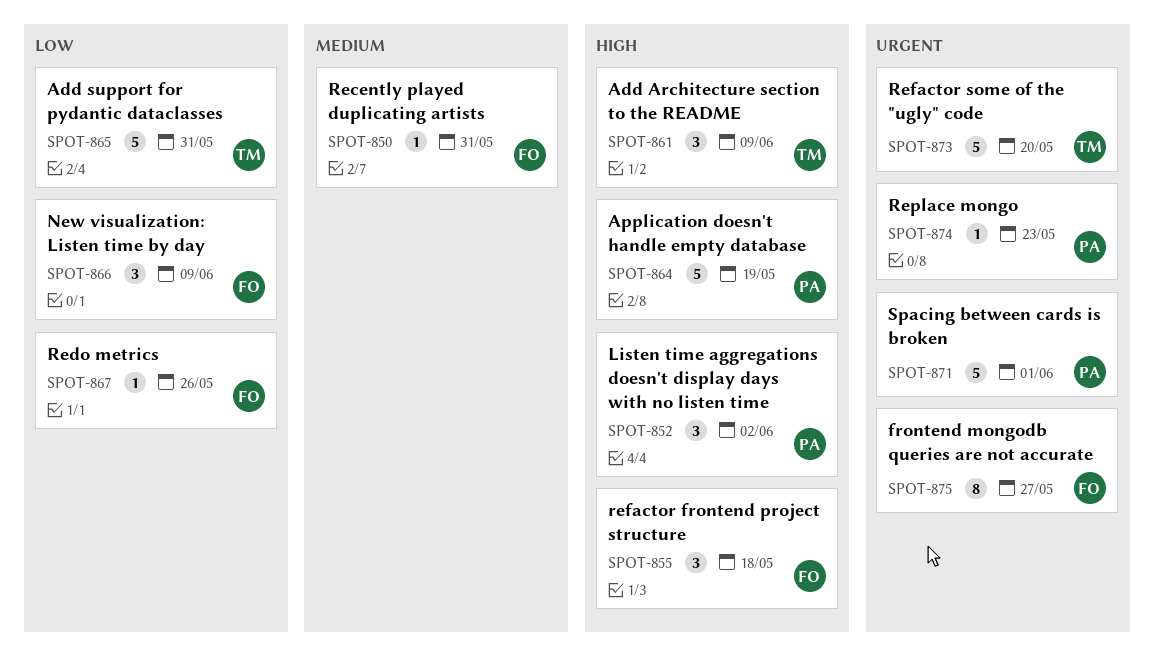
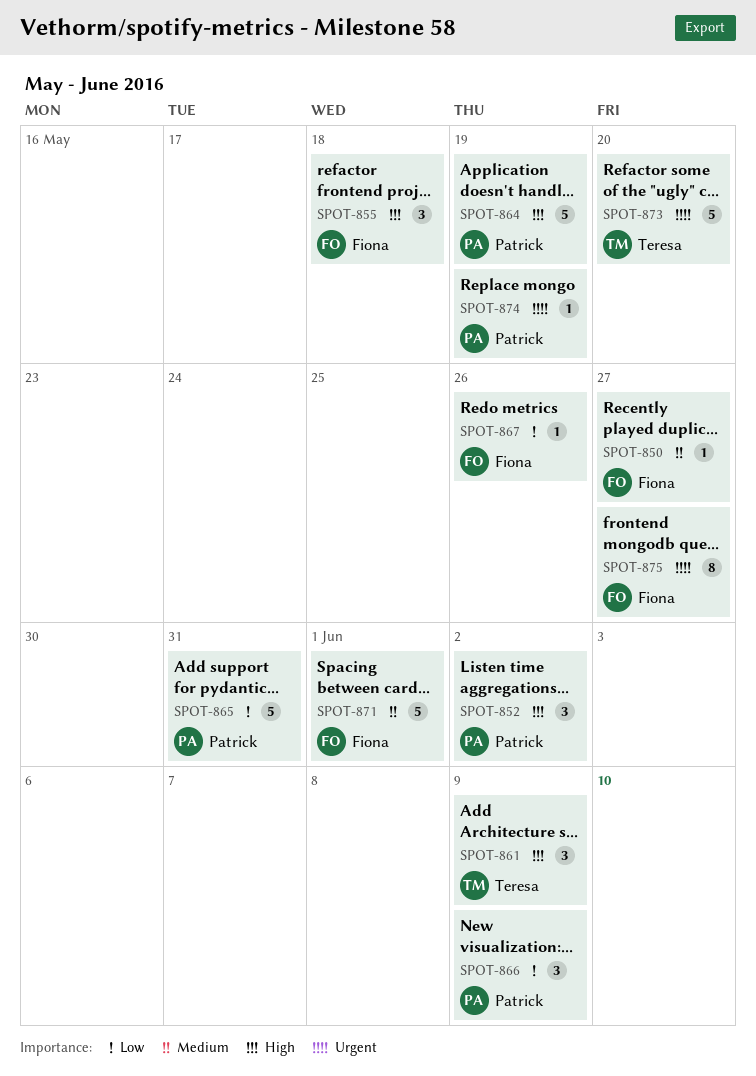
SPOT-850, due: May 31 -> May 27
SPOT-865, owner: Teresa -> Patrick
SPOT-866, owner: Fiona -> Patrick
SPOT-871, owner: Patrick -> Fiona
SPOT-871, priority: Urgent -> Medium
SPOT-874, due: May 23 -> May 19

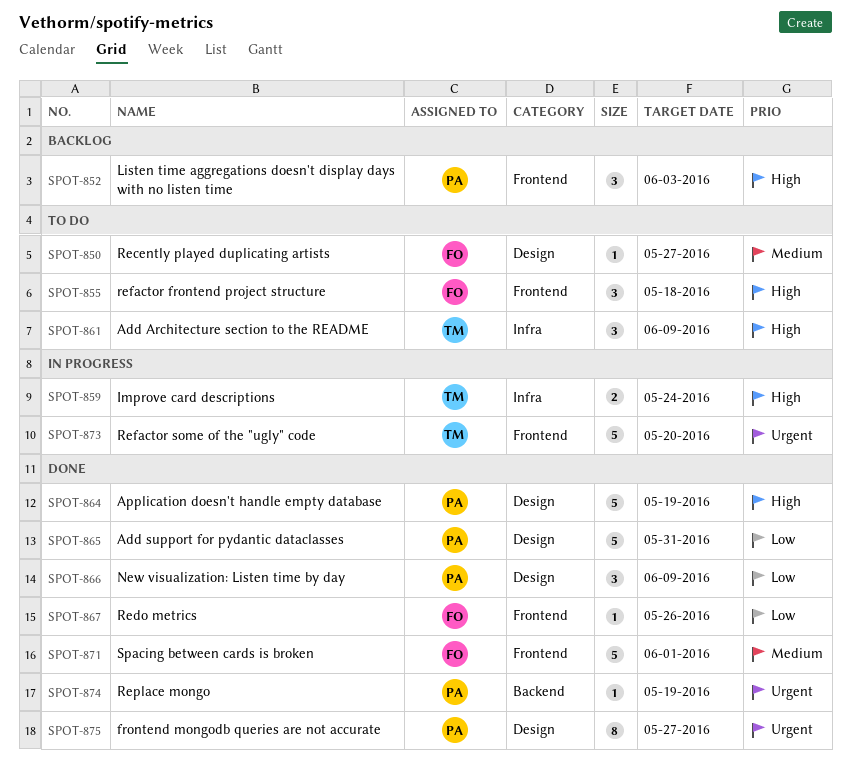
SPOT-852, due: Jun 2 -> Jun 3
SPOT-859: none -> present
SPOT-875, owner: Fiona -> Patrick

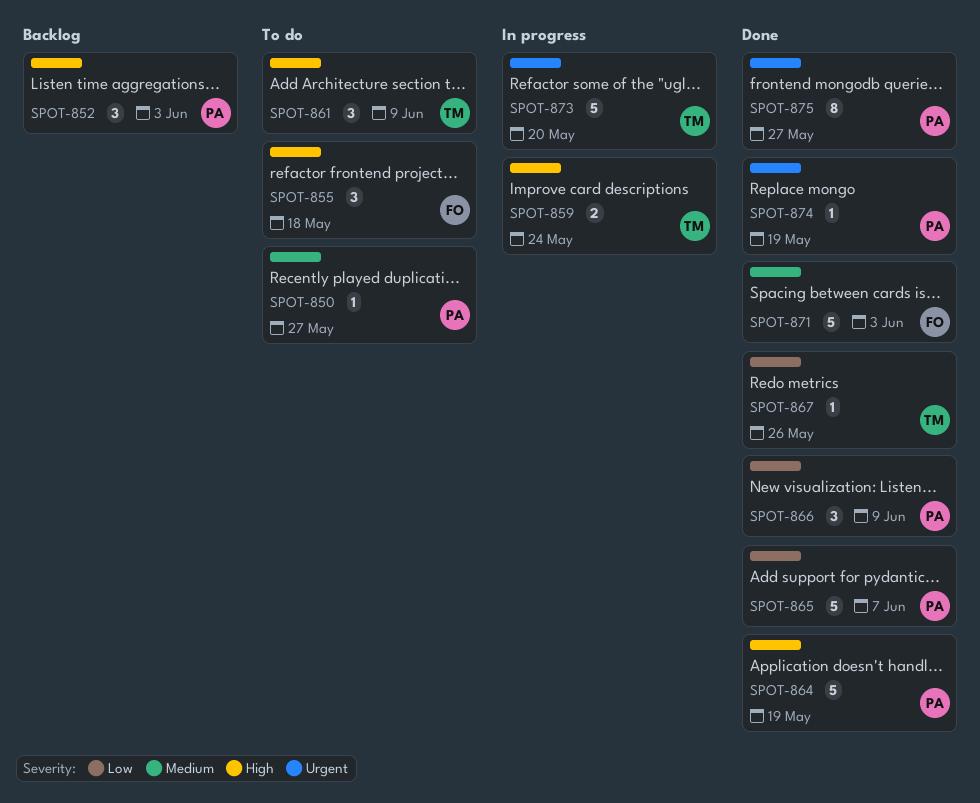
SPOT-850, owner: FO -> PA
SPOT-865, due: May 31 -> Jun 7
SPOT-867, owner: FO -> TM
SPOT-871, due: Jun 1 -> Jun 3

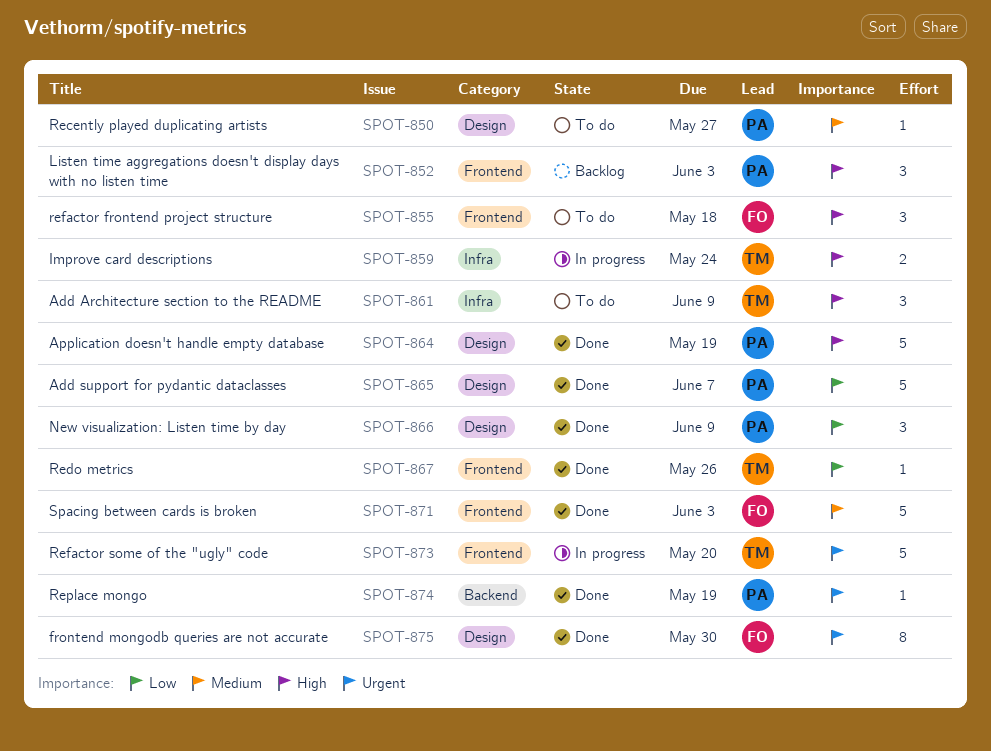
SPOT-875, owner: PA -> FO
SPOT-875, due: May 27 -> May 30

